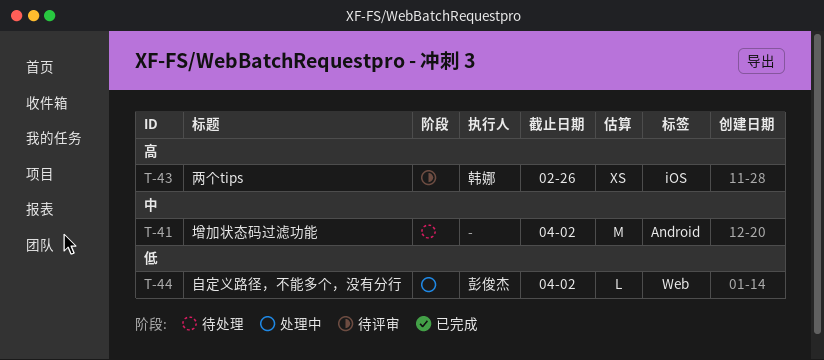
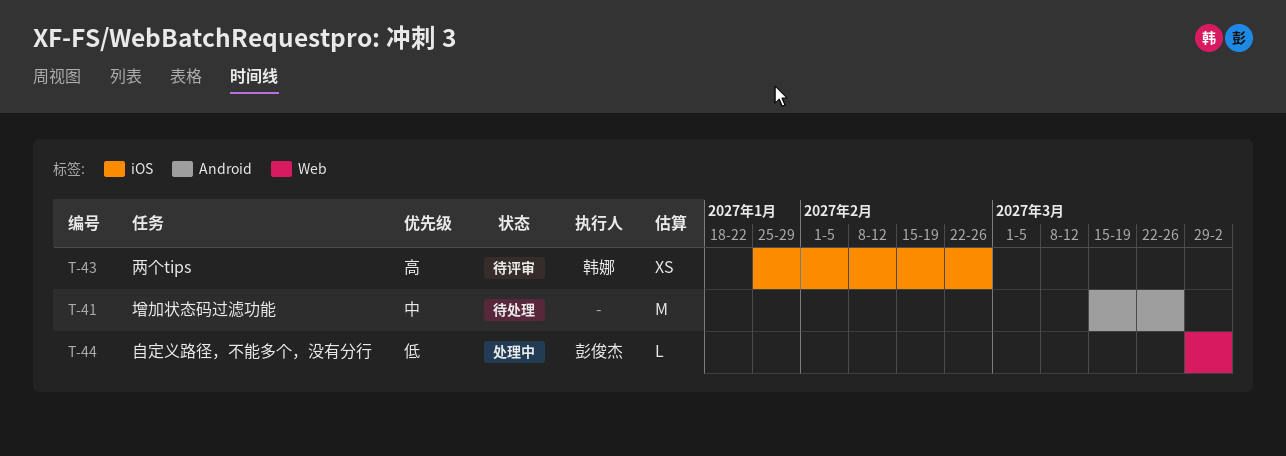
T-41, due: Apr 2 -> Mar 26

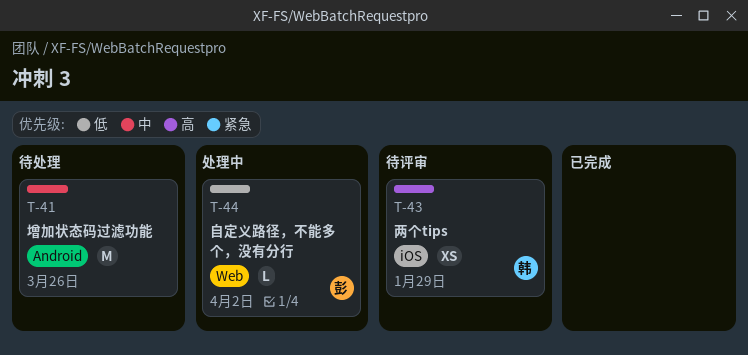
T-43, due: Feb 26 -> Jan 29

